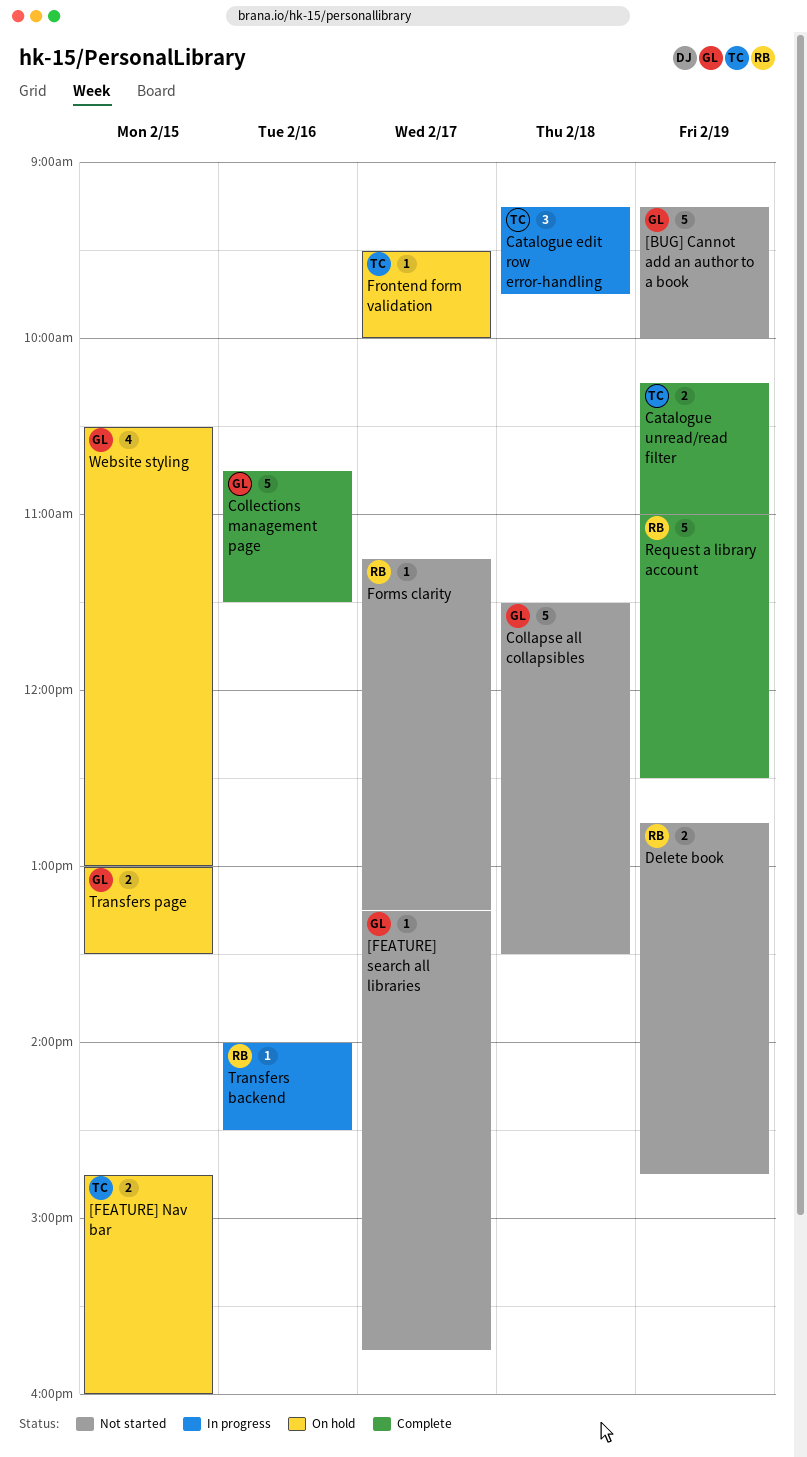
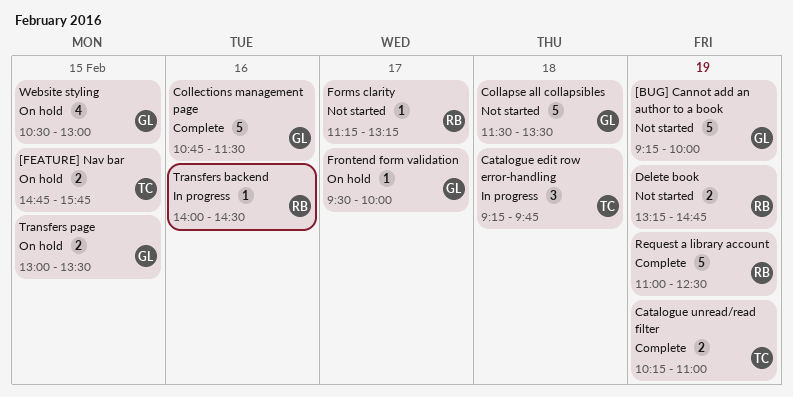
[FEATURE] Nav bar, ends: 16:00 -> 15:45
[FEATURE] search all libraries: present -> none
Delete book, begins: 12:45 -> 13:15
Frontend form validation, owner: TC -> GL

